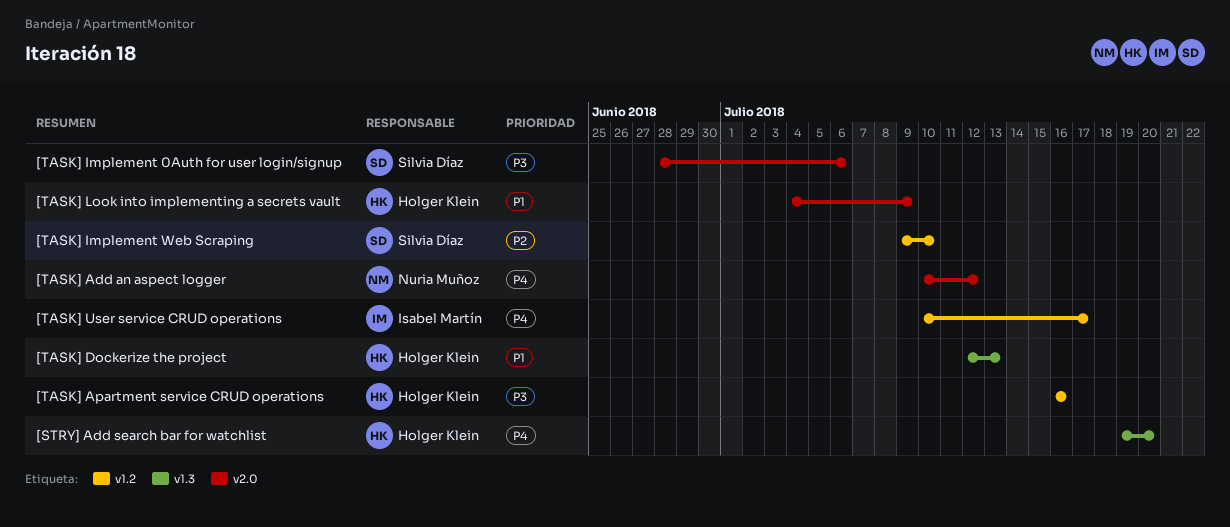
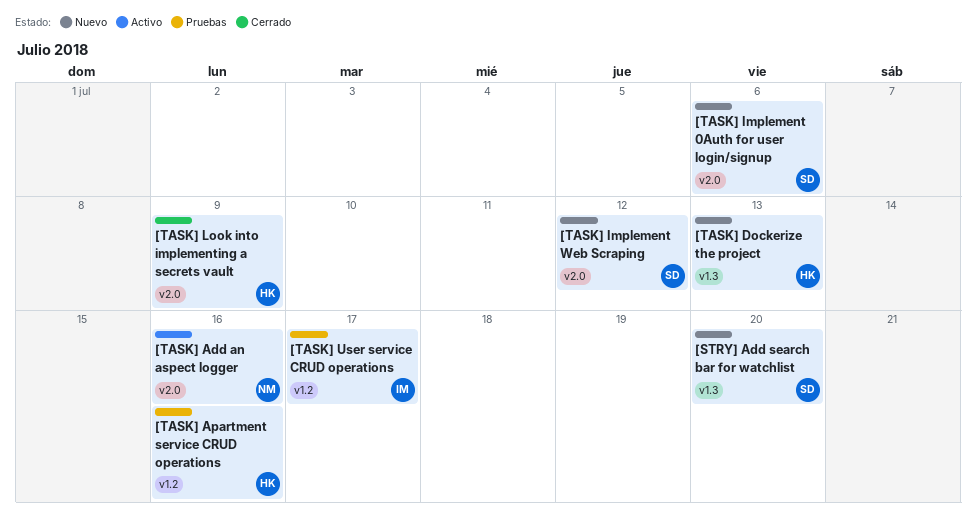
[STRY] Add search bar for watchlist, owner: Holger Klein -> Silvia Díaz
[TASK] Add an aspect logger, due: Jul 12 -> Jul 16
[TASK] Implement Web Scraping, label: v1.2 -> v2.0
[TASK] Implement Web Scraping, due: Jul 10 -> Jul 12

